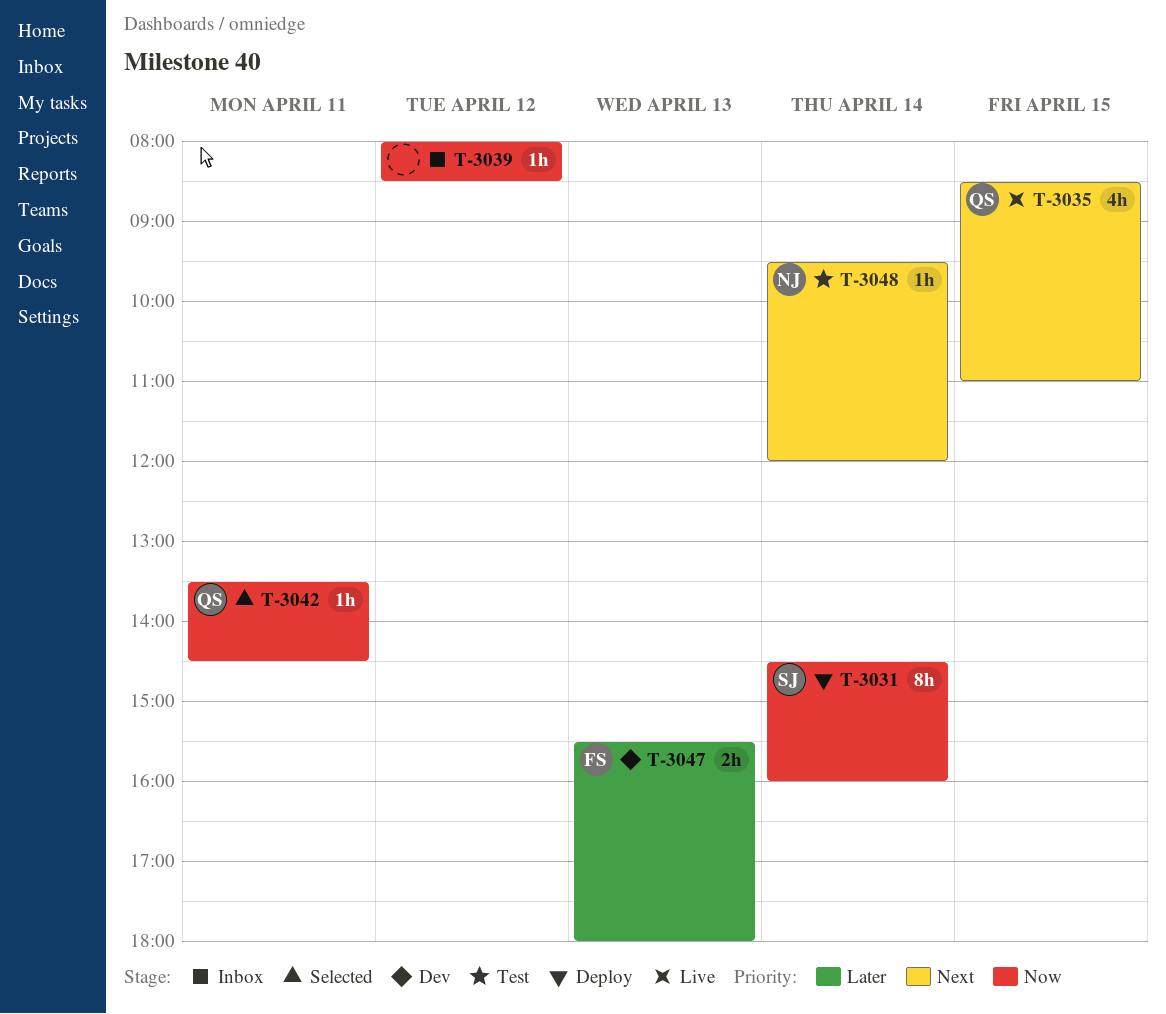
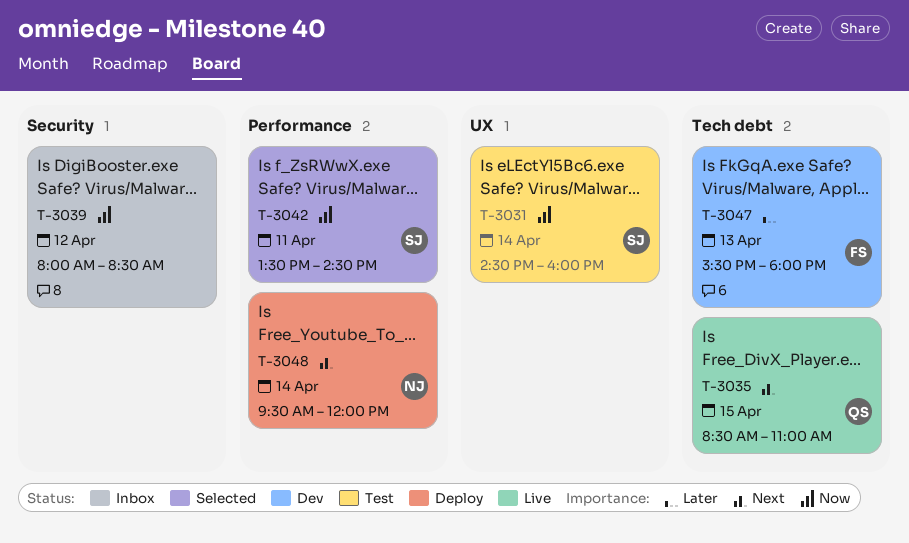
T-3031, status: Deploy -> Test
T-3042, owner: QS -> SJ
T-3048, status: Test -> Deploy

